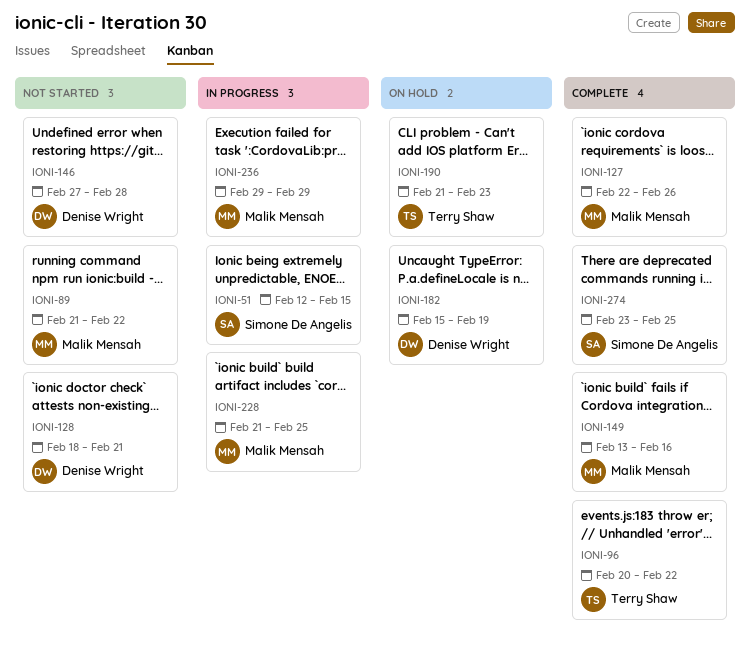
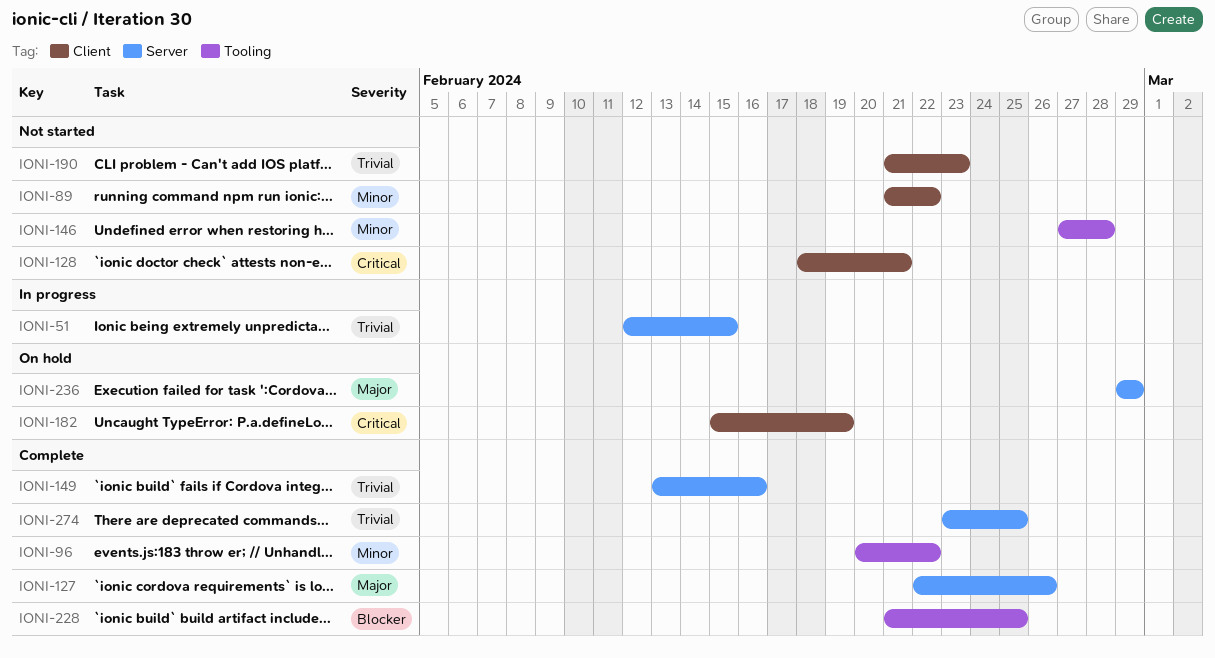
IONI-190, status: On hold -> Not started
IONI-228, status: In progress -> Complete
IONI-236, status: In progress -> On hold

